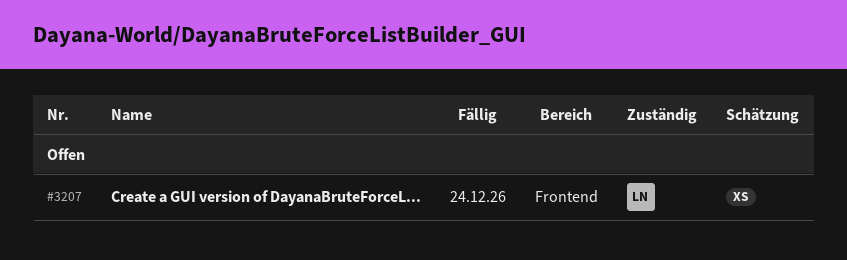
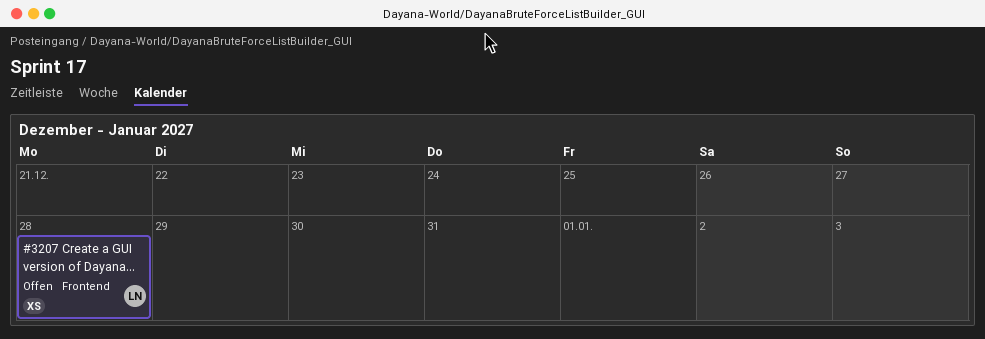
#3207, due: Dec 24 -> Dec 28

